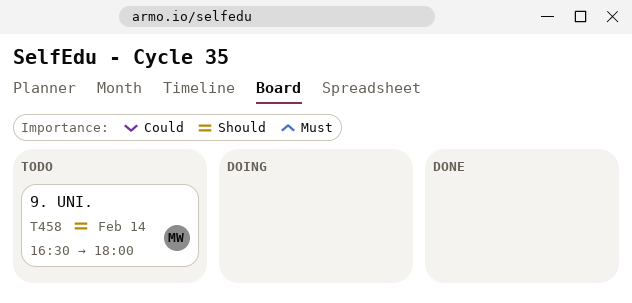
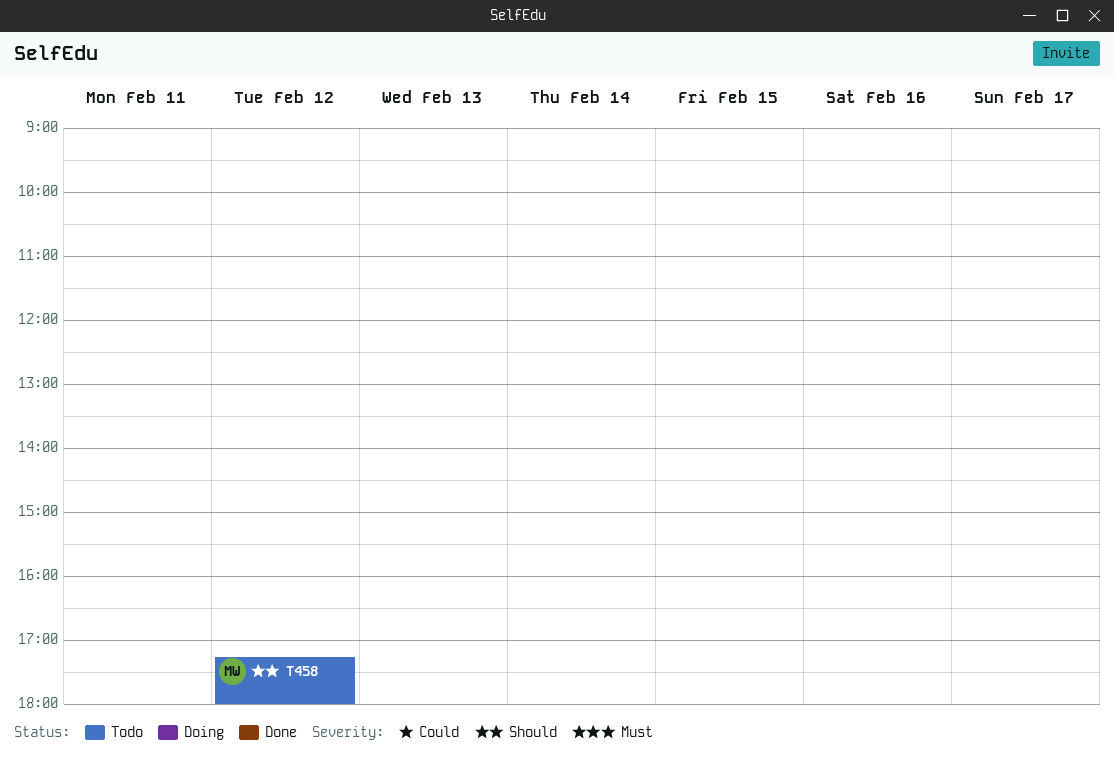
T458, day: Feb 14 -> Feb 12
T458, begins: 16:30 -> 17:15

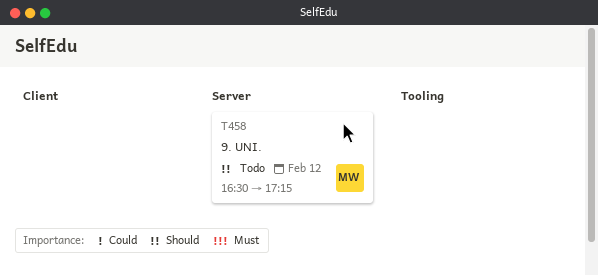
T458, begins: 17:15 -> 16:30
T458, ends: 18:00 -> 17:15

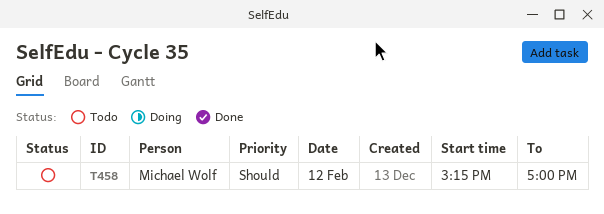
T458, begins: 16:30 -> 15:15
T458, ends: 17:15 -> 17:00

